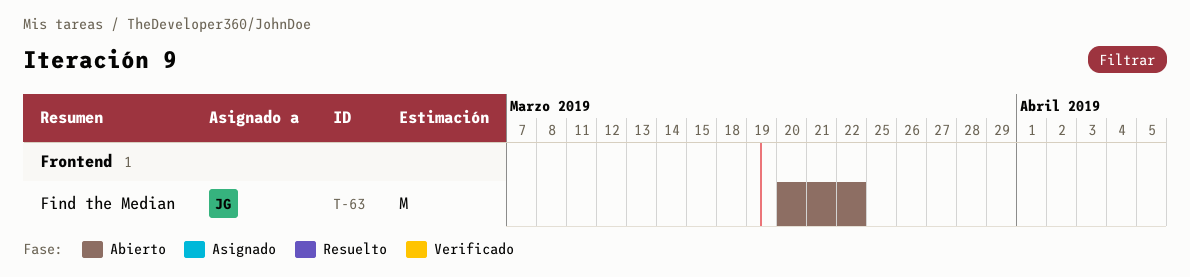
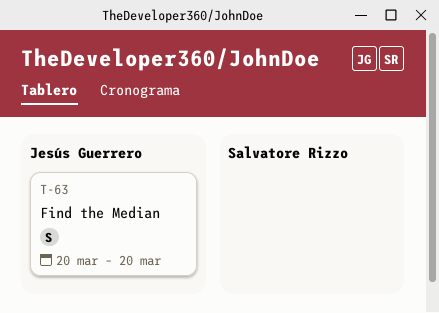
T-63, estimate: M -> S
T-63, due: Mar 22 -> Mar 20

